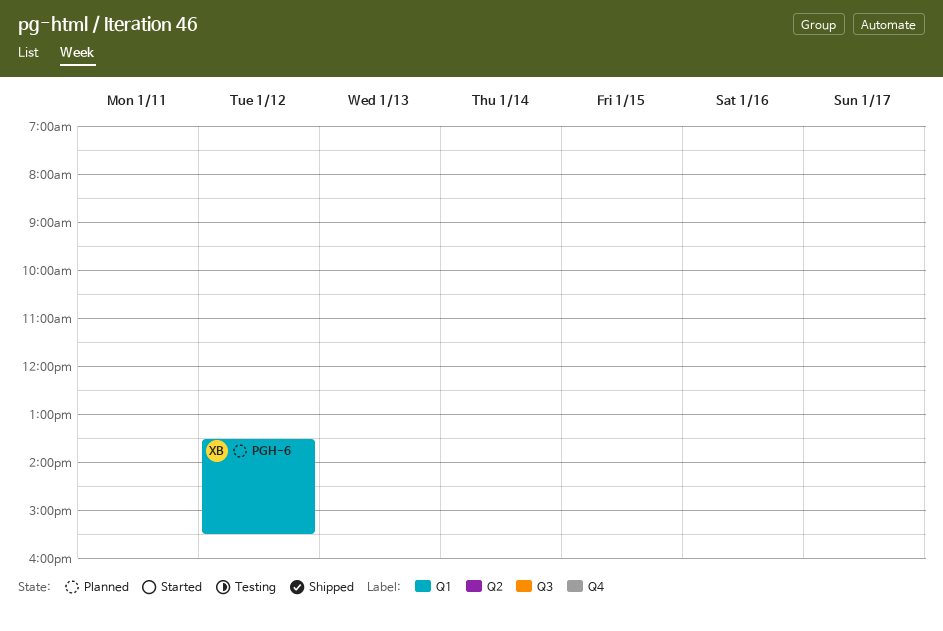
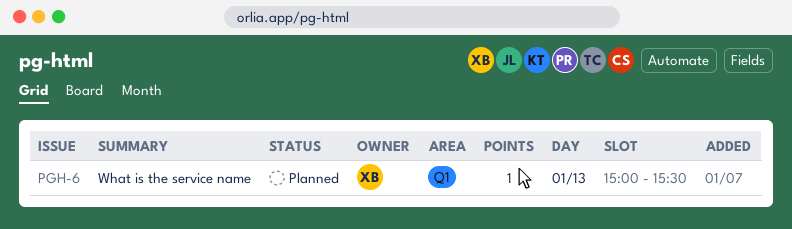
PGH-6, day: Jan 12 -> Jan 13
PGH-6, begins: 13:30 -> 15:00

